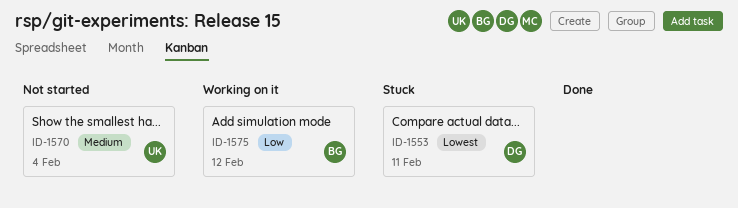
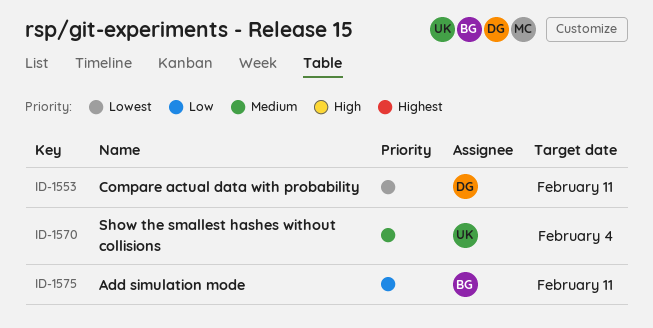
ID-1575, due: Feb 12 -> Feb 11

